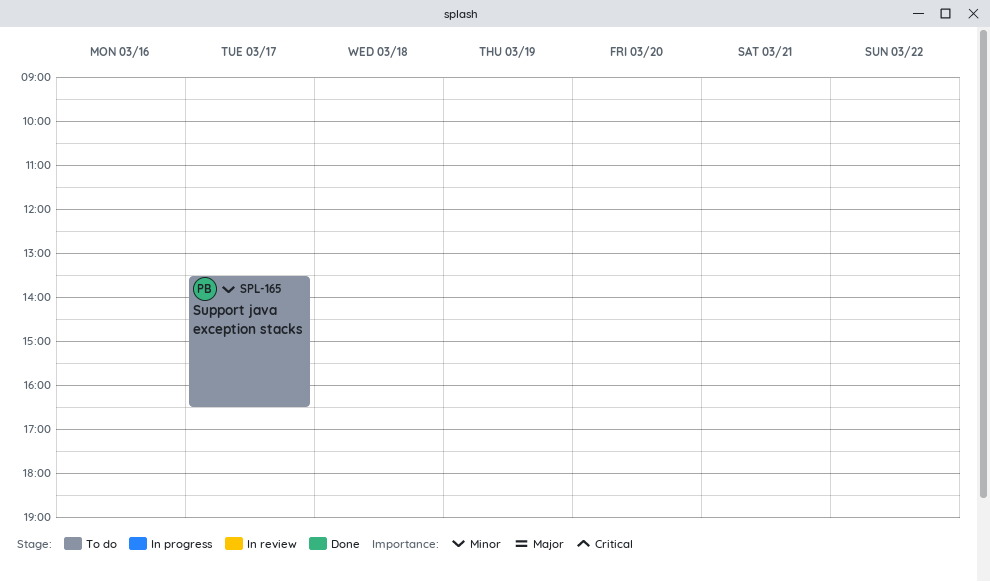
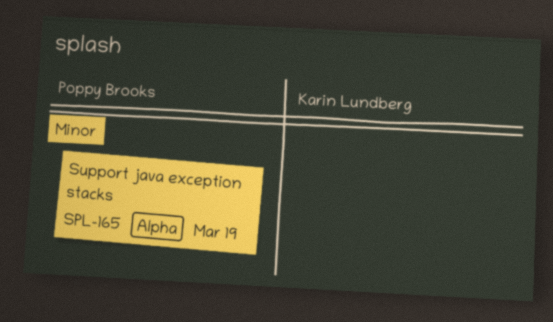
SPL-165, day: Mar 17 -> Mar 19

